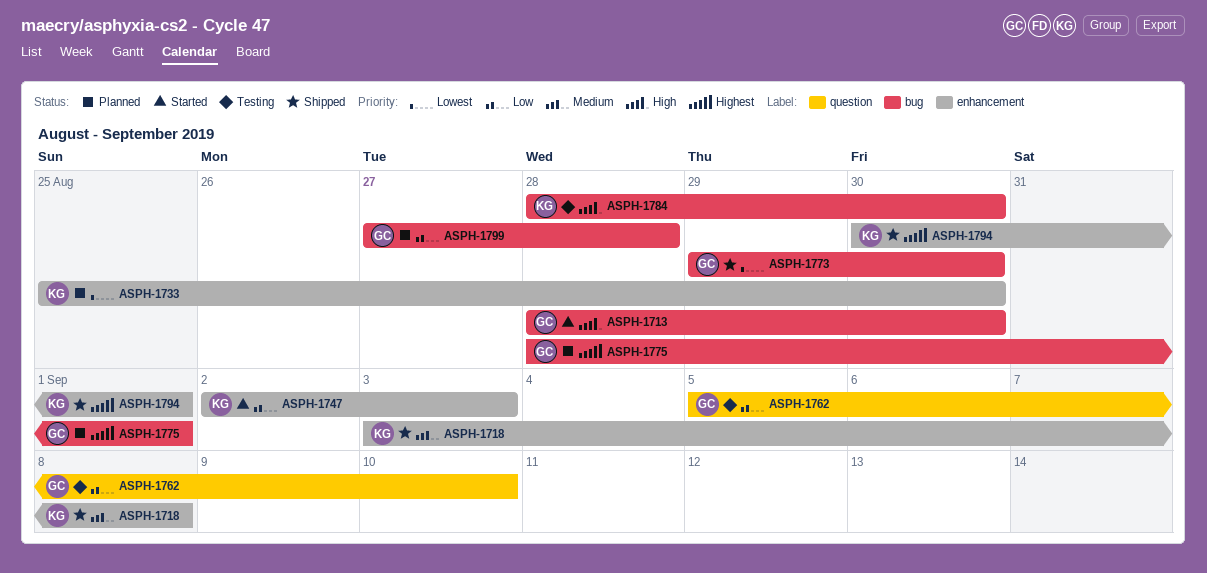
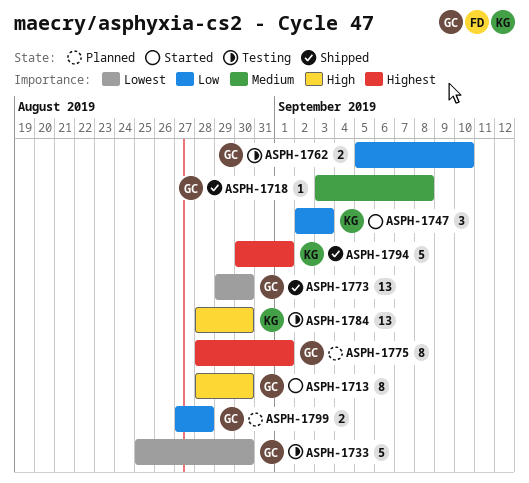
ASPH-1718, owner: KG -> GC
ASPH-1733, status: Planned -> Testing
ASPH-1733, owner: KG -> GC

